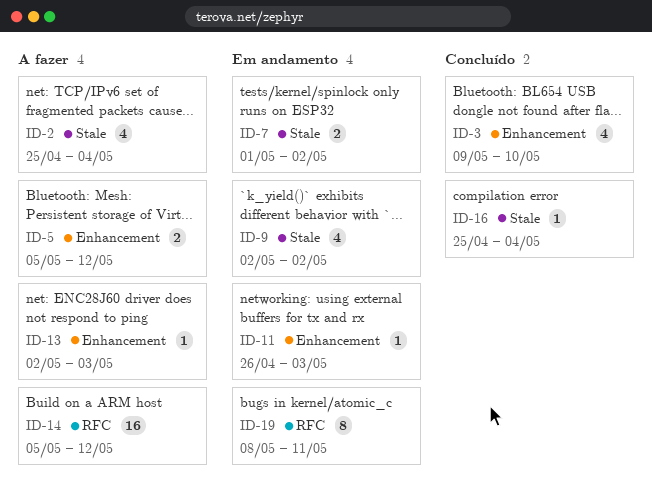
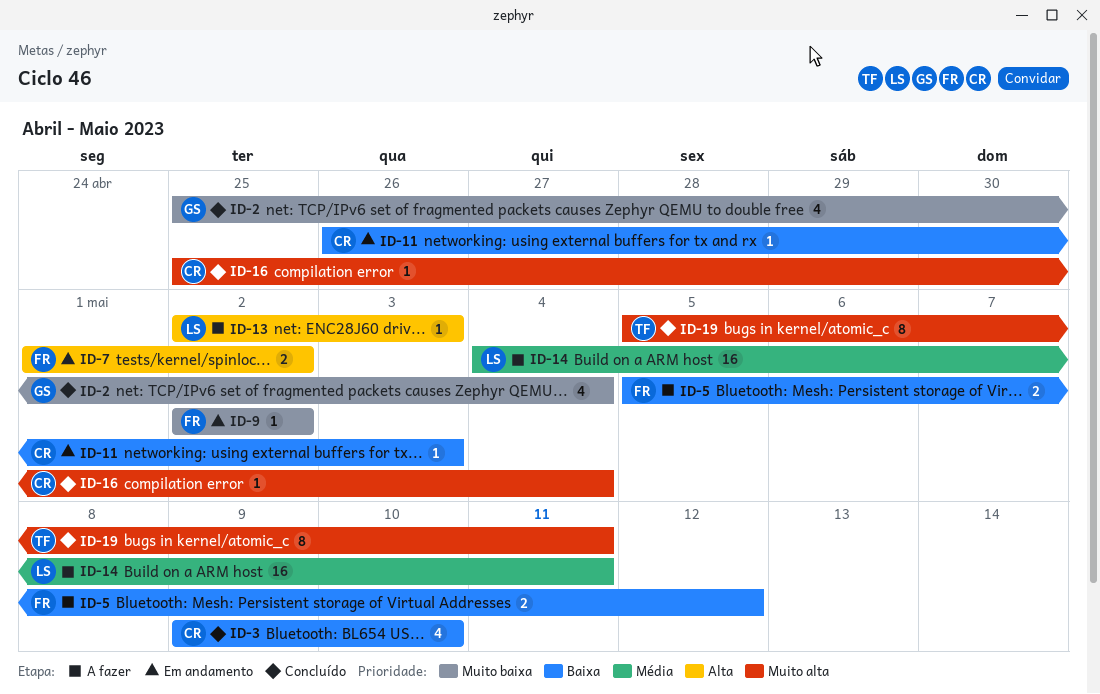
ID-2, status: A fazer -> Concluído
ID-9, estimate: 4 -> 1
ID-14, start: May 5 -> May 4
ID-14, due: May 12 -> May 11
ID-19, status: Em andamento -> Concluído
ID-19, start: May 8 -> May 5

